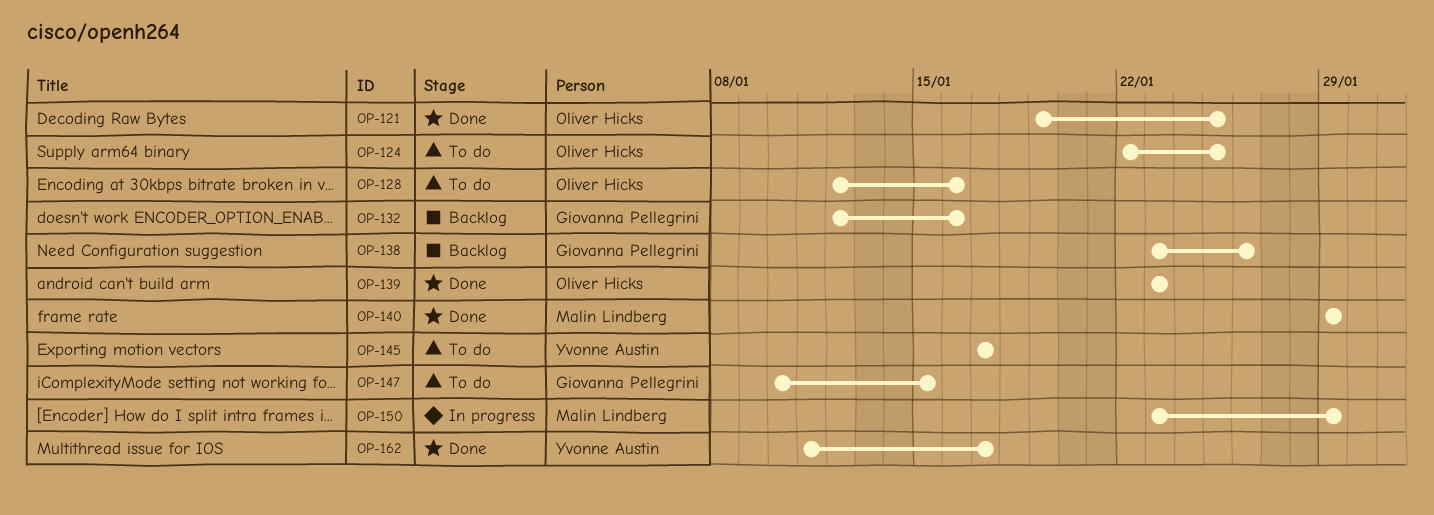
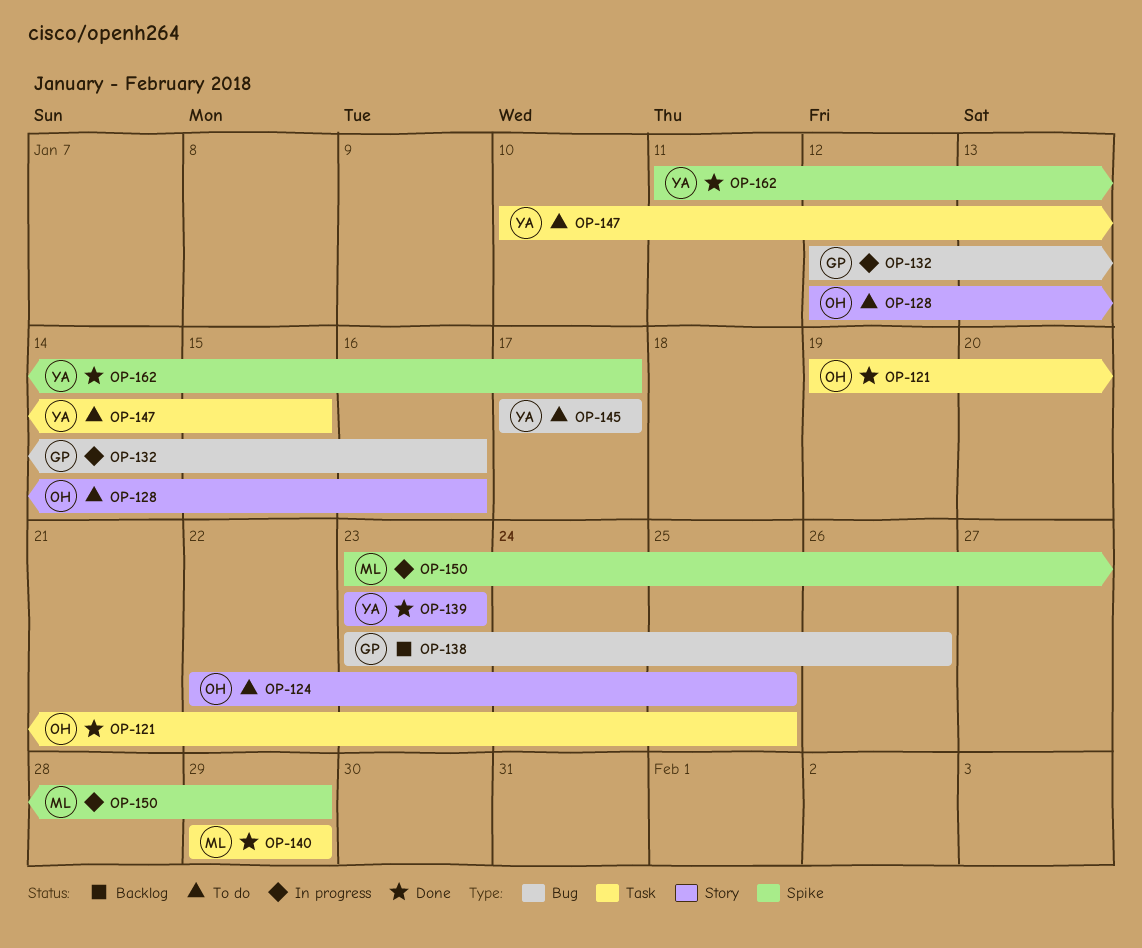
OP-132, status: Backlog -> In progress
OP-139, owner: Oliver Hicks -> Yvonne Austin
OP-147, owner: Giovanna Pellegrini -> Yvonne Austin

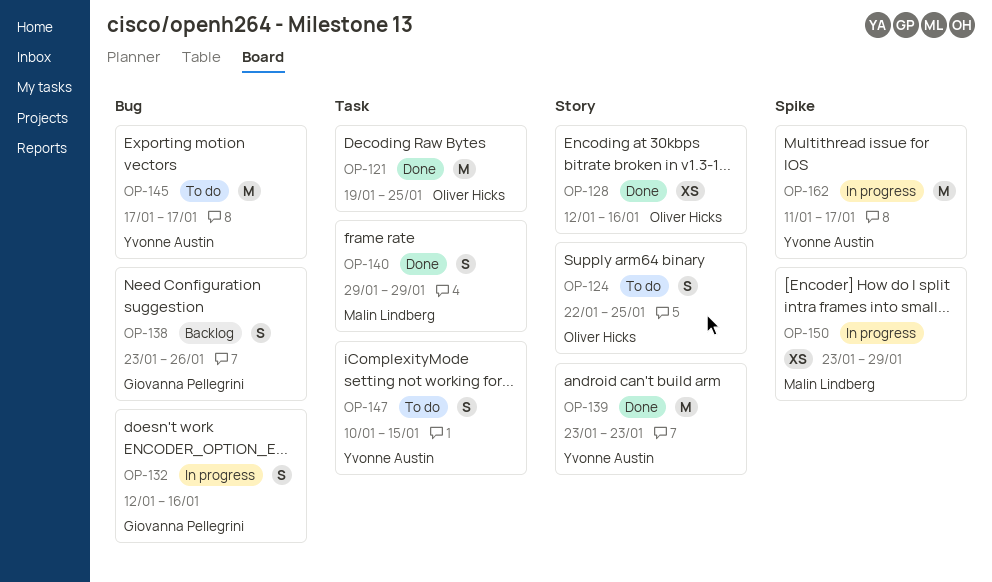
OP-128, status: To do -> Done
OP-162, status: Done -> In progress

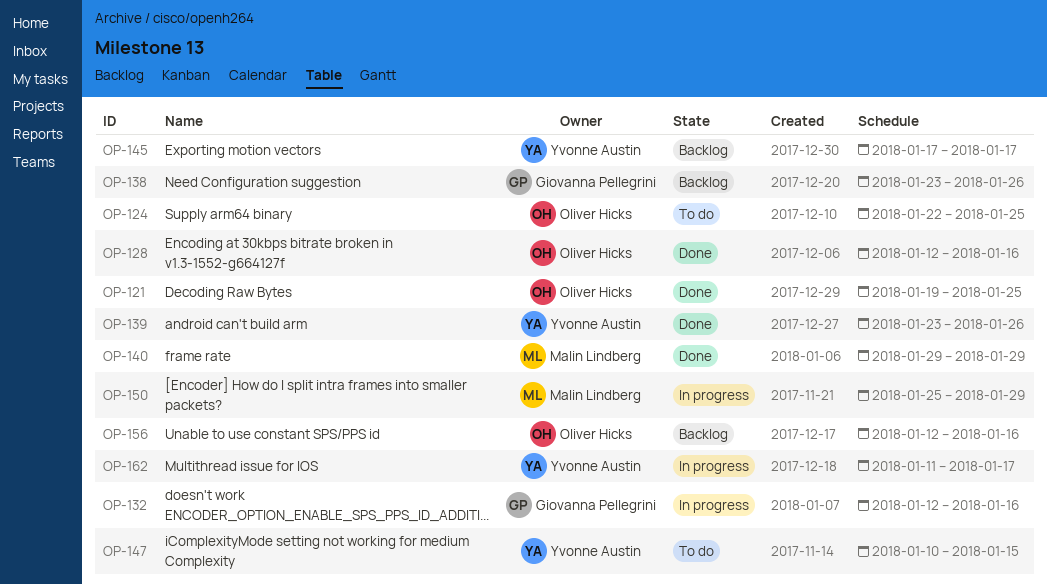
OP-139, due: Jan 23 -> Jan 26
OP-145, status: To do -> Backlog
OP-150, start: Jan 23 -> Jan 25
OP-156: none -> present

